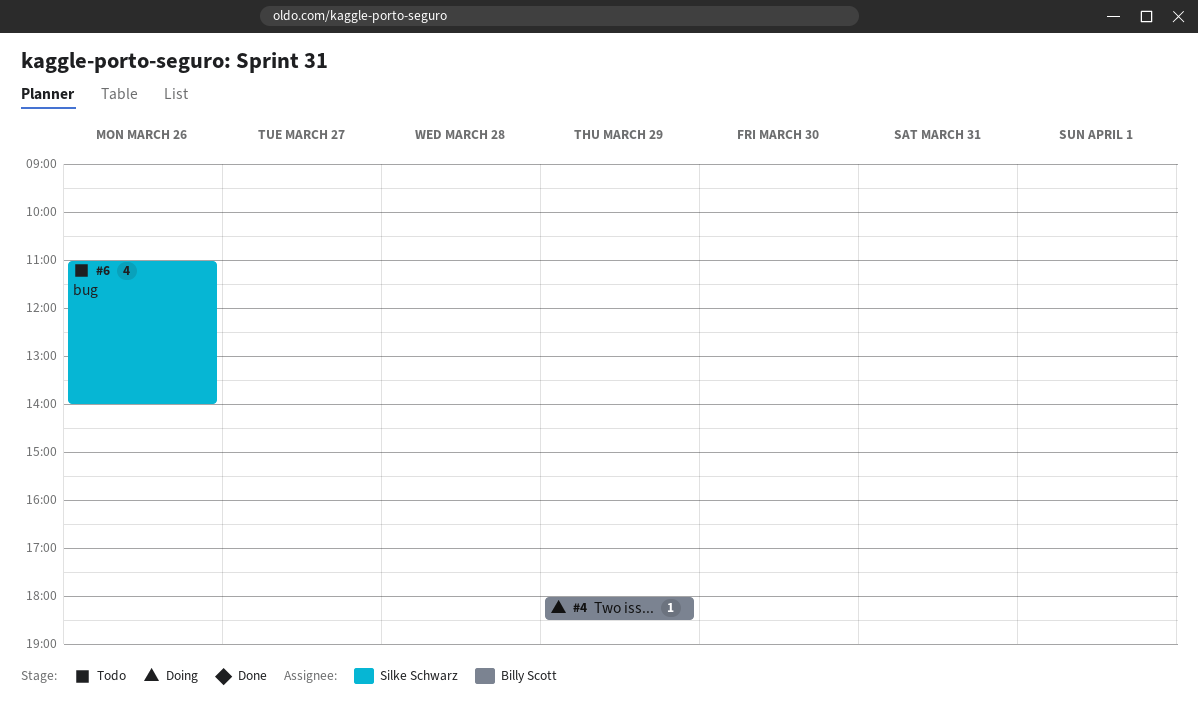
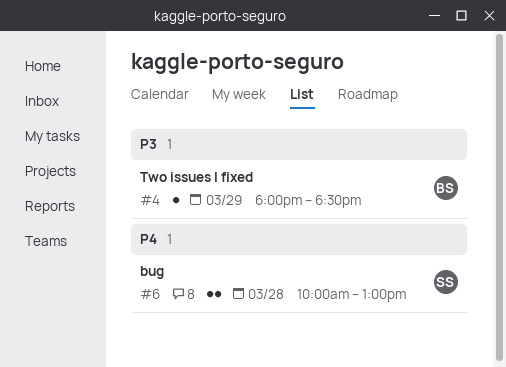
#6, estimate: 4 -> 2
#6, day: Mar 26 -> Mar 28
#6, begins: 11:00 -> 10:00
#6, ends: 14:00 -> 13:00

